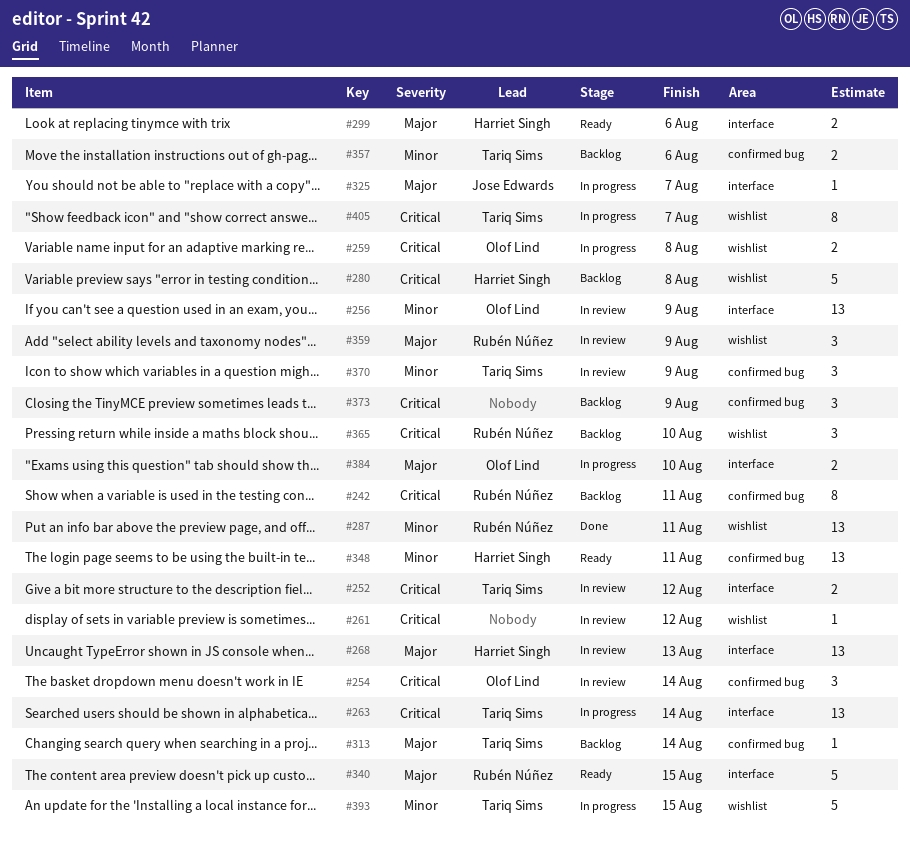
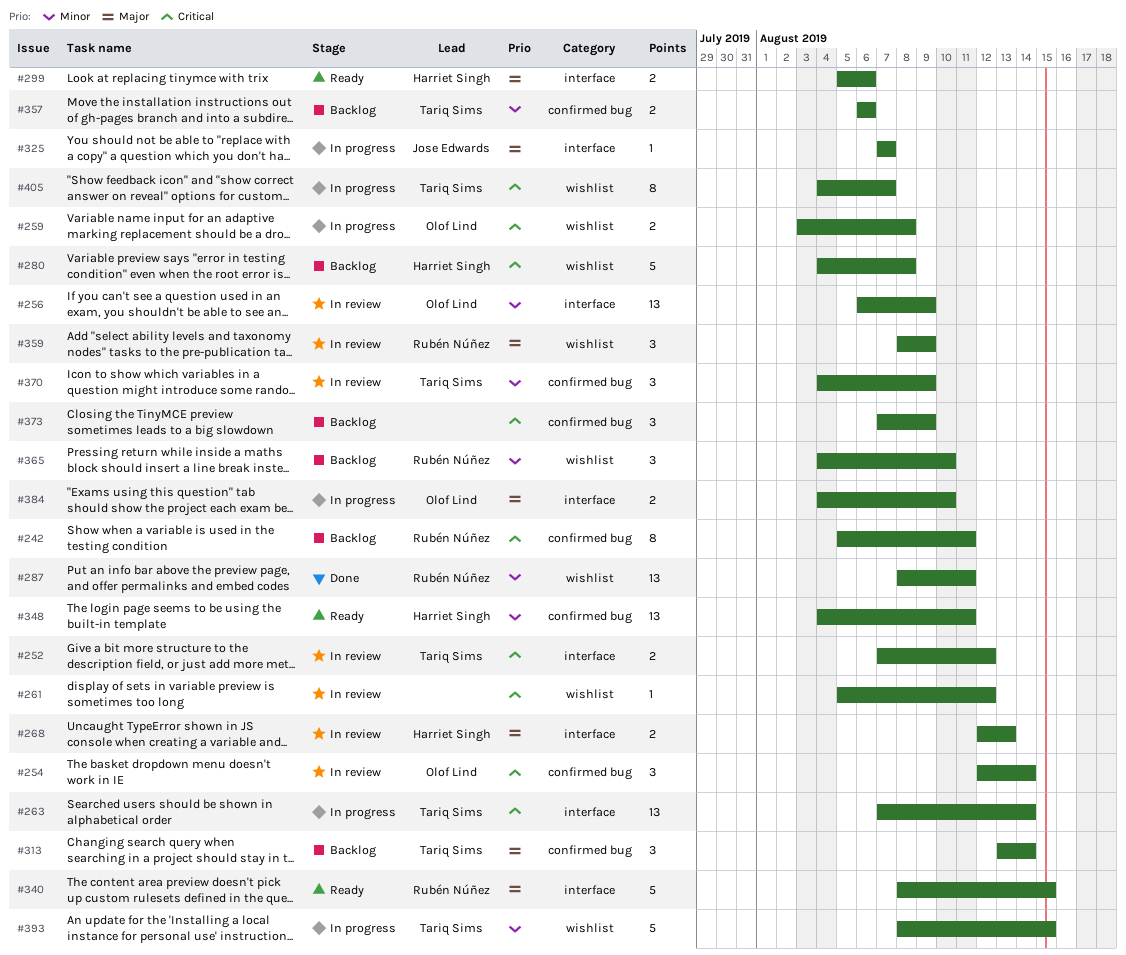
#268, estimate: 13 -> 2
#313, estimate: 1 -> 3
#365, priority: Critical -> Minor

